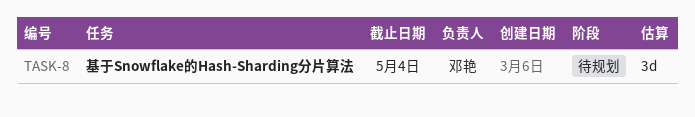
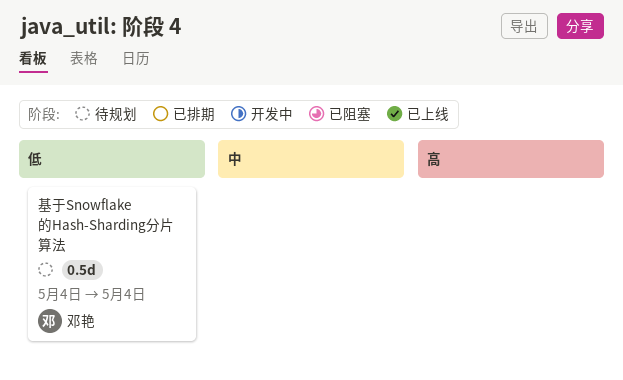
基于Snowflake的Hash-Sharding分片算法, estimate: 3d -> 0.5d

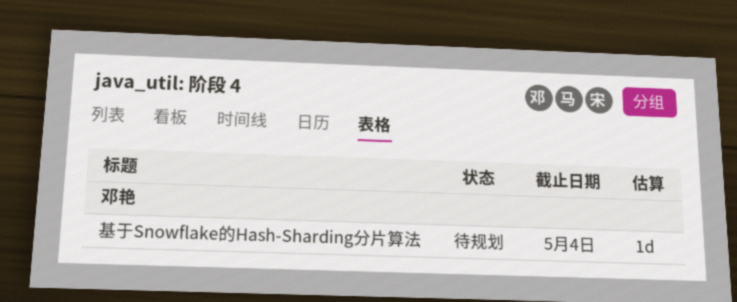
基于Snowflake的Hash-Sharding分片算法, estimate: 0.5d -> 1d

